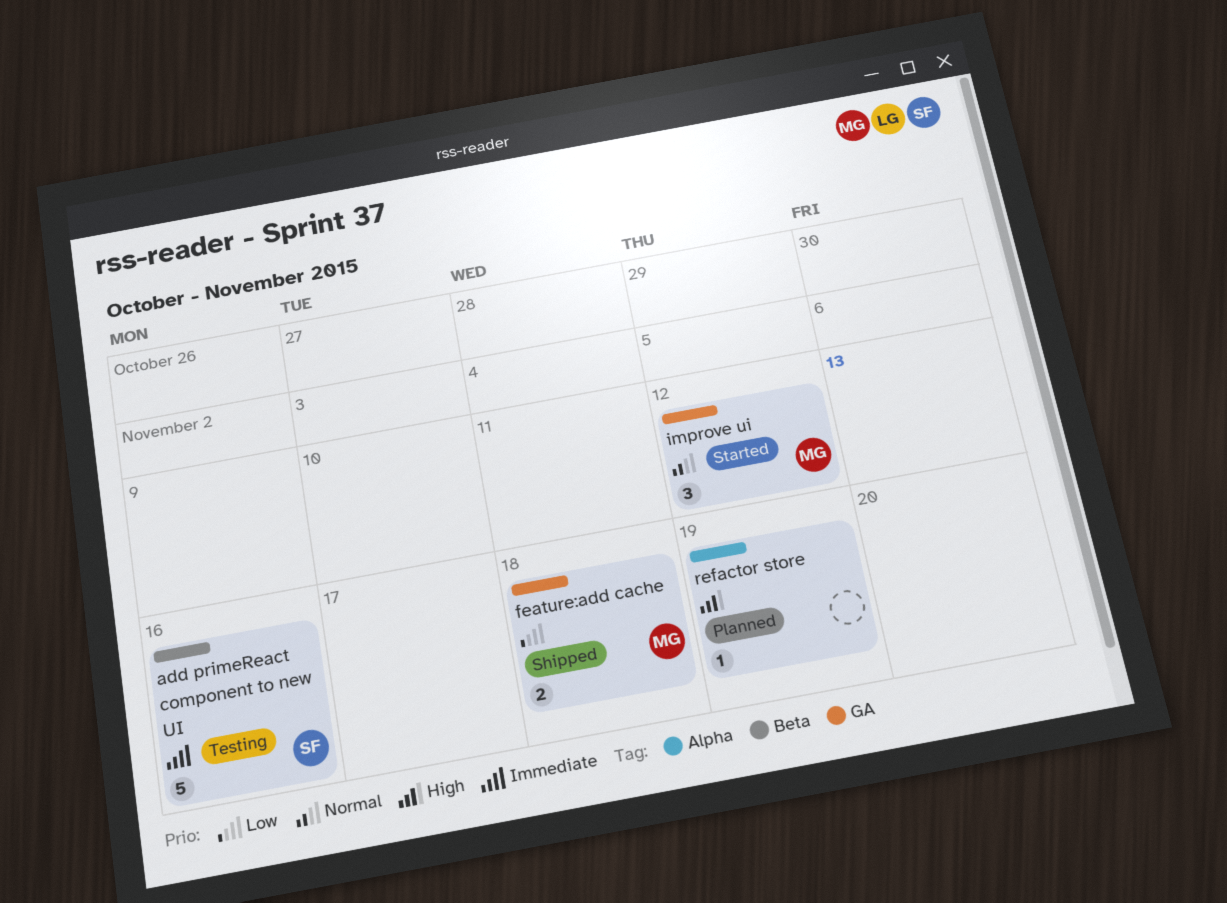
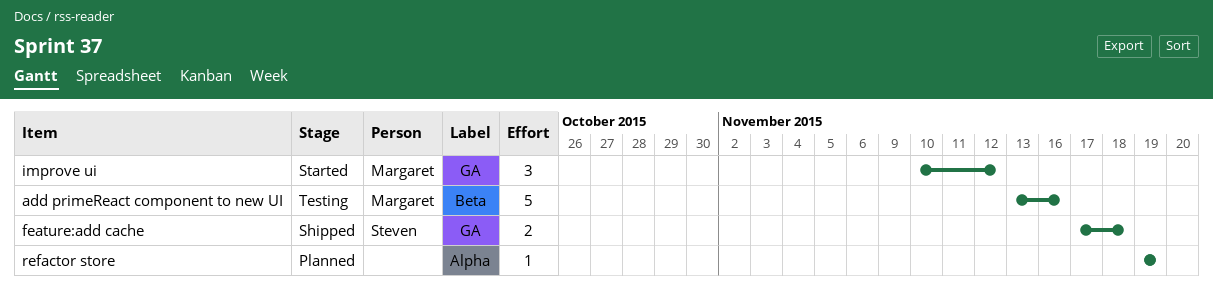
add primeReact component to new UI, owner: Steven -> Margaret
feature:add cache, owner: Margaret -> Steven

